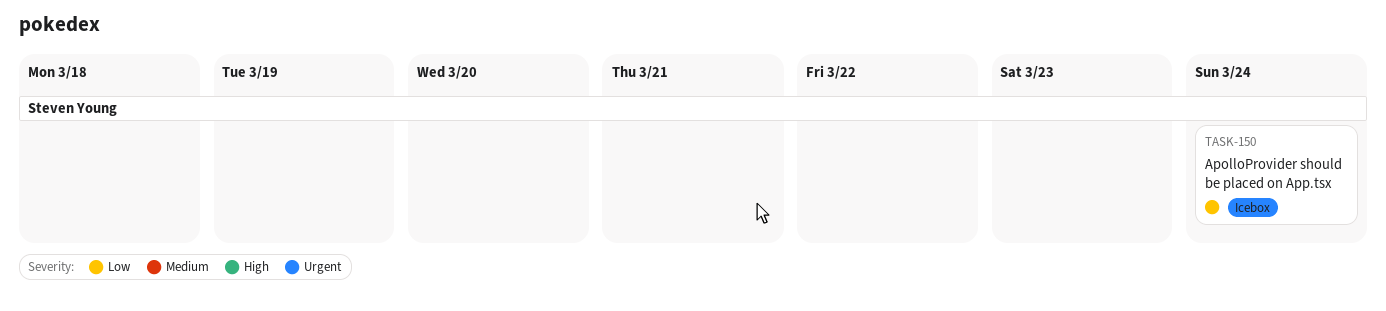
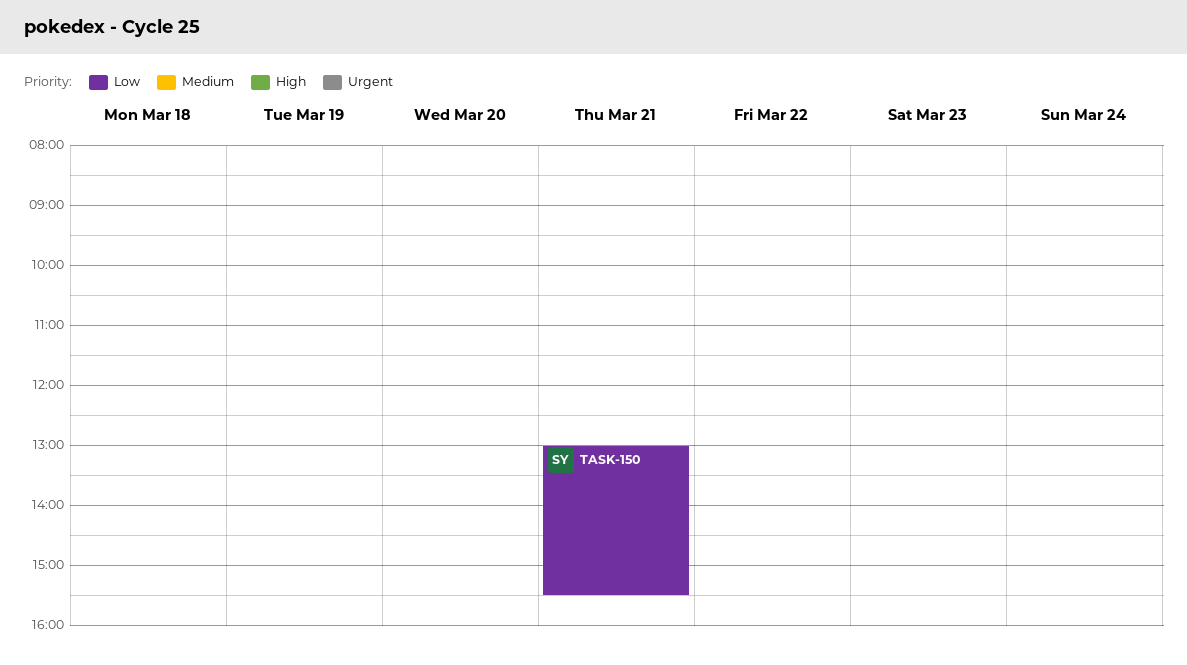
TASK-150, day: Mar 24 -> Mar 21

